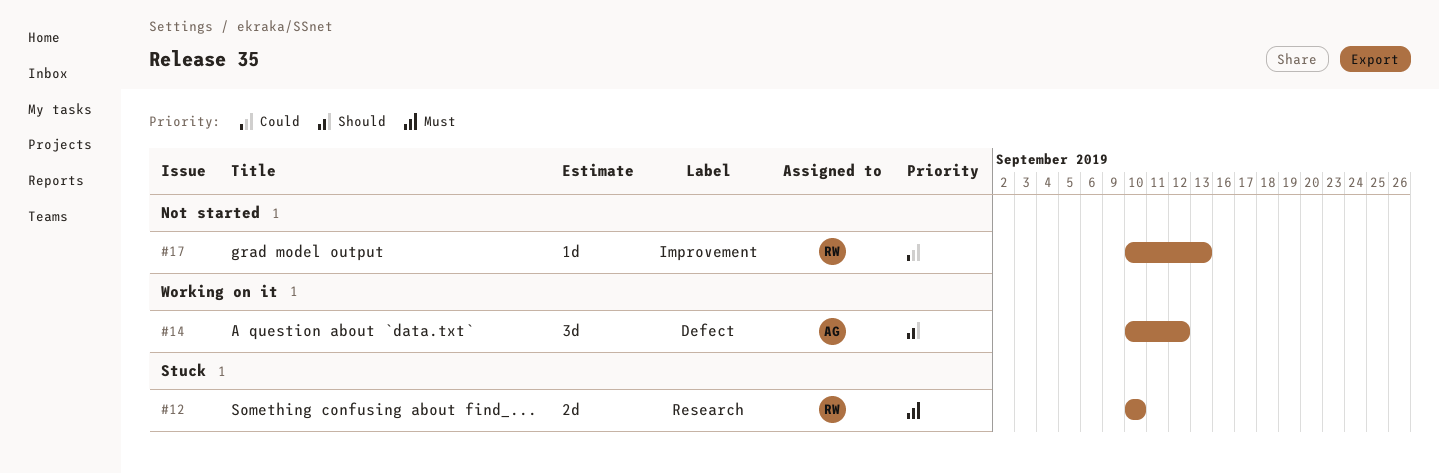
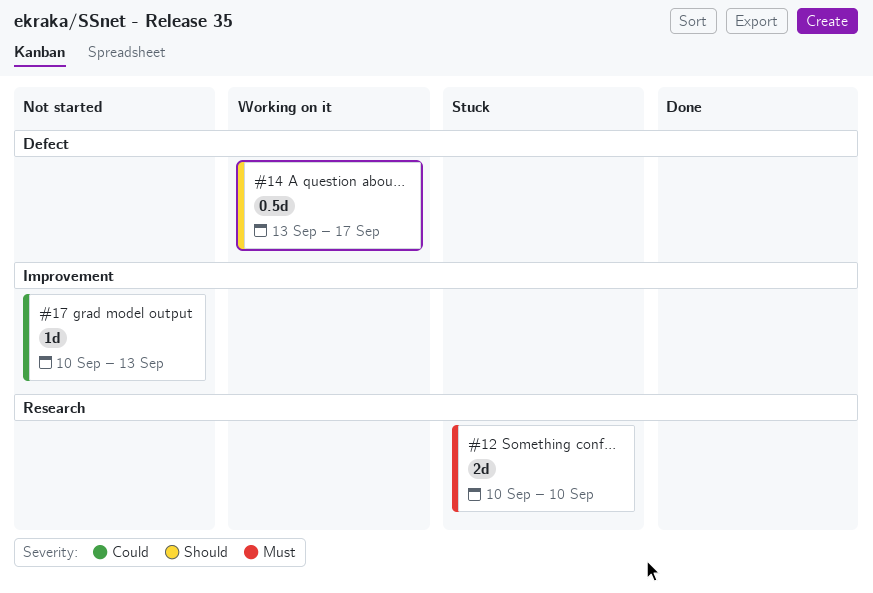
#14, estimate: 3d -> 0.5d
#14, start: Sep 10 -> Sep 13
#14, due: Sep 12 -> Sep 17

